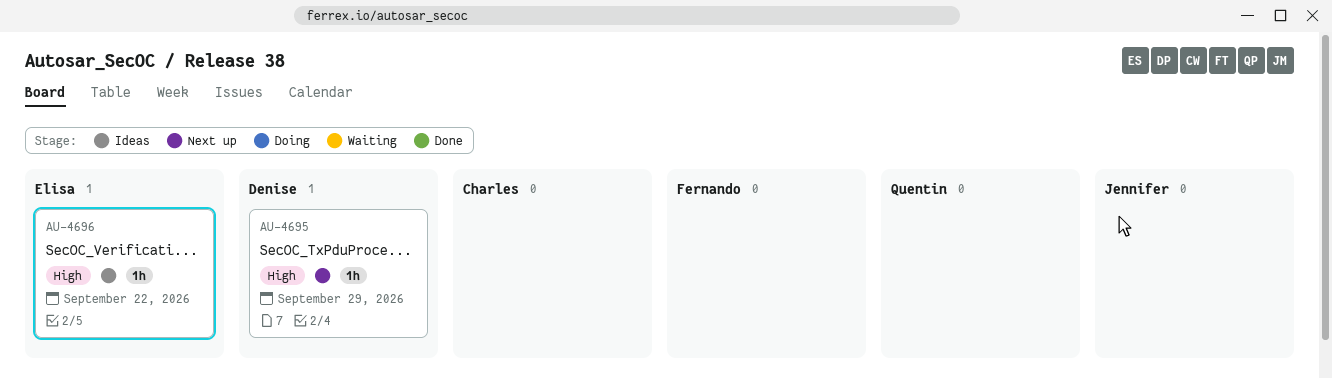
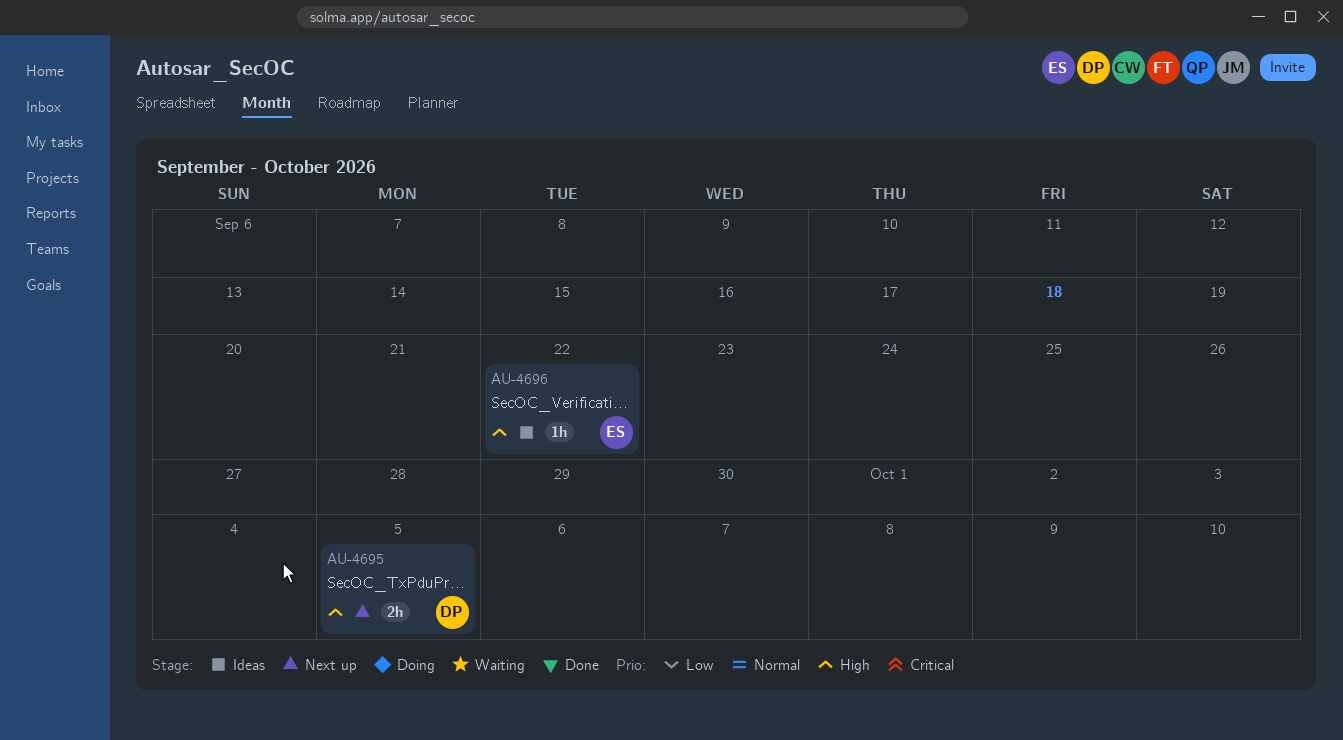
AU-4695, estimate: 1h -> 2h
AU-4695, due: Sep 29 -> Oct 5

